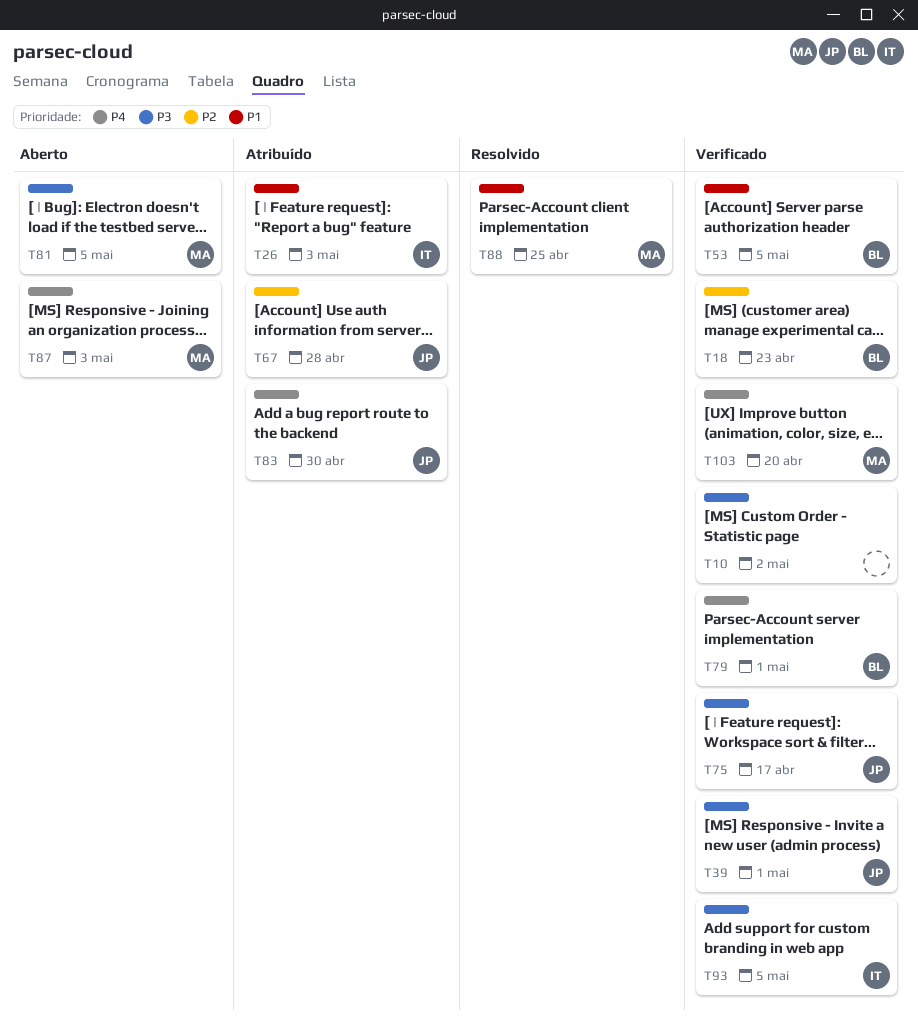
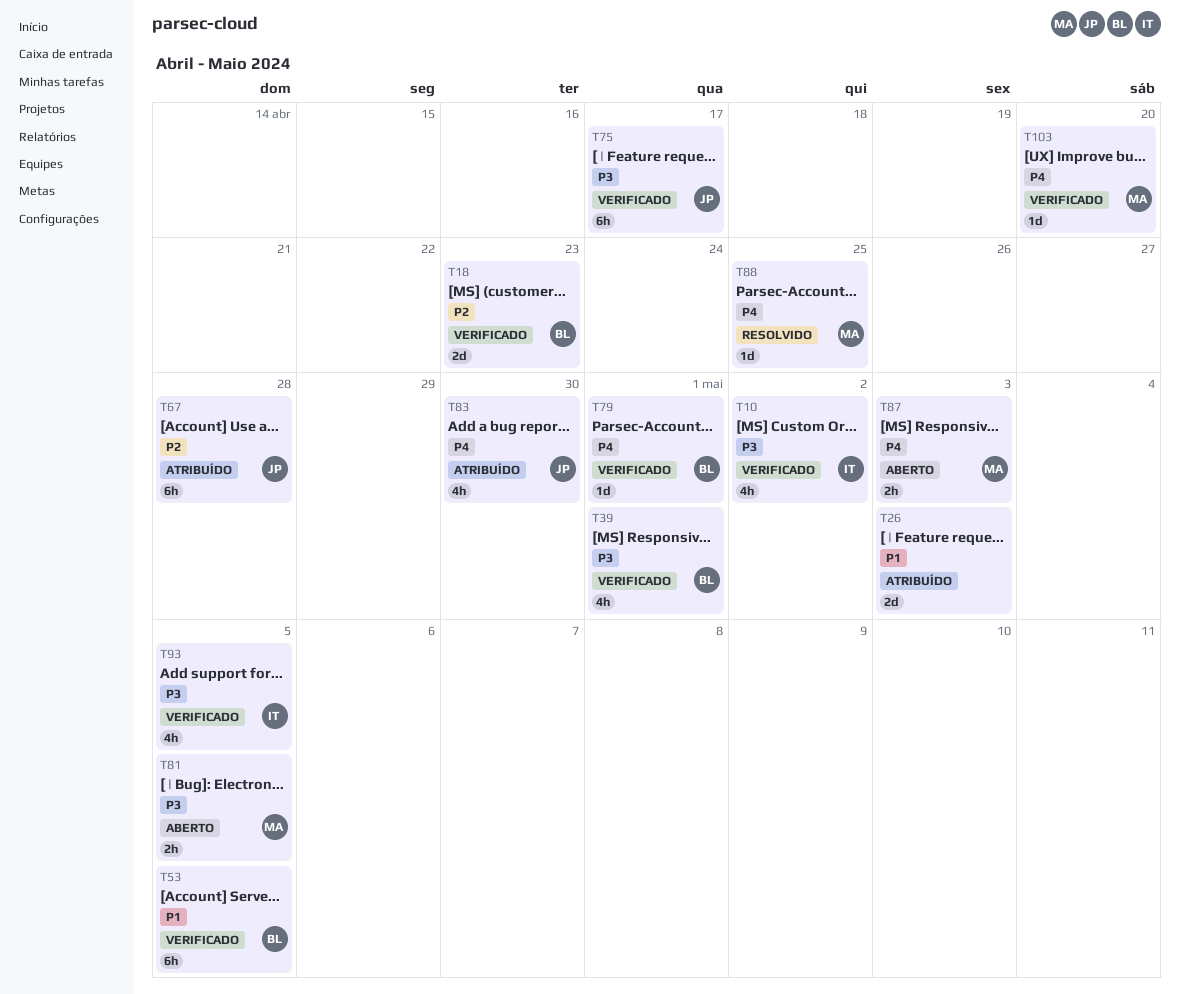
T10, owner: none -> IT
T26, owner: IT -> none
T39, owner: JP -> BL
T88, priority: P1 -> P4

